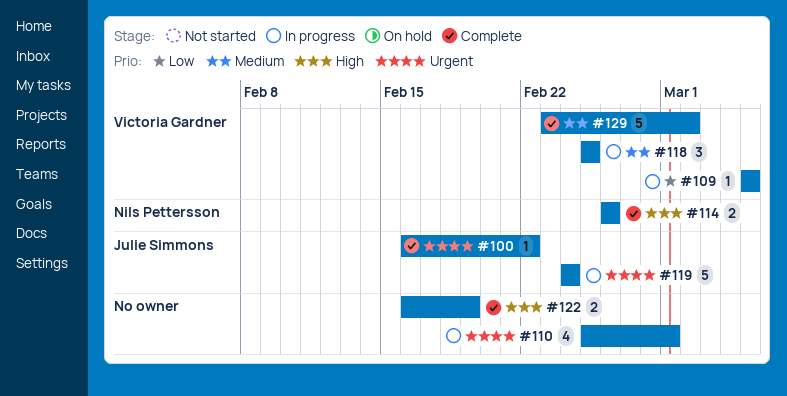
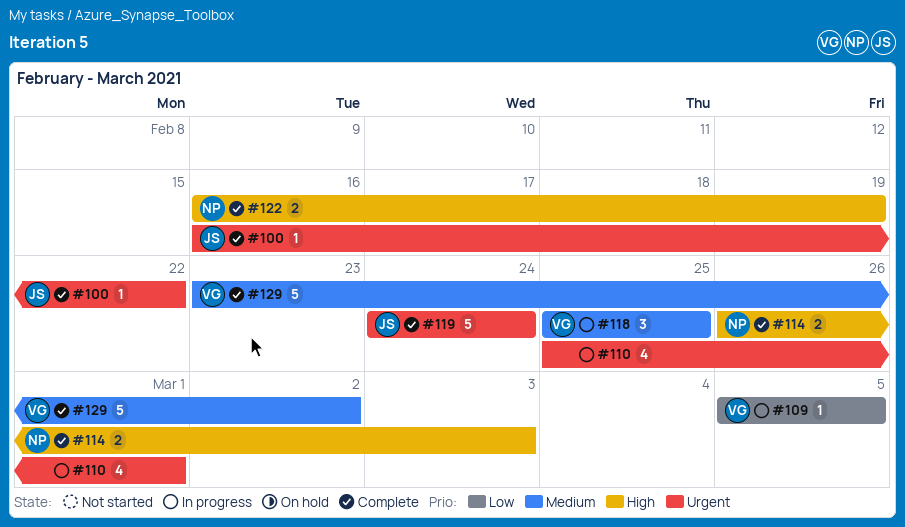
#114, due: Feb 26 -> Mar 3
#119, status: In progress -> Complete
#122, owner: none -> Nils Pettersson

